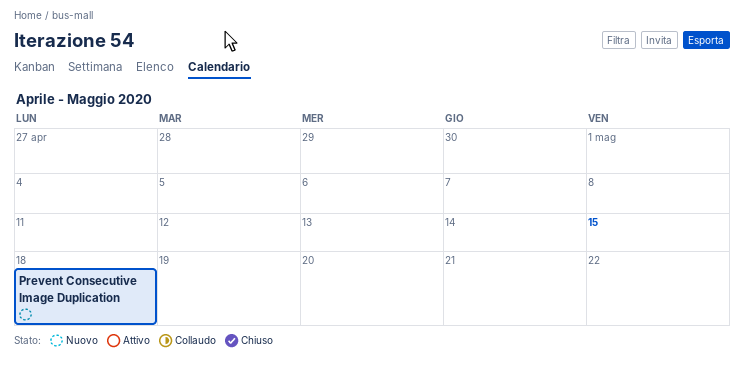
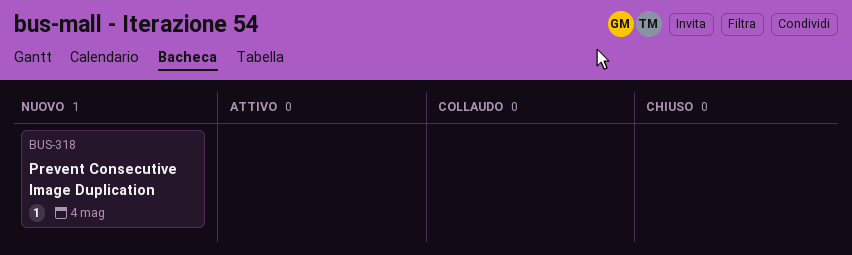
Prevent Consecutive Image Duplication, due: May 18 -> May 4

